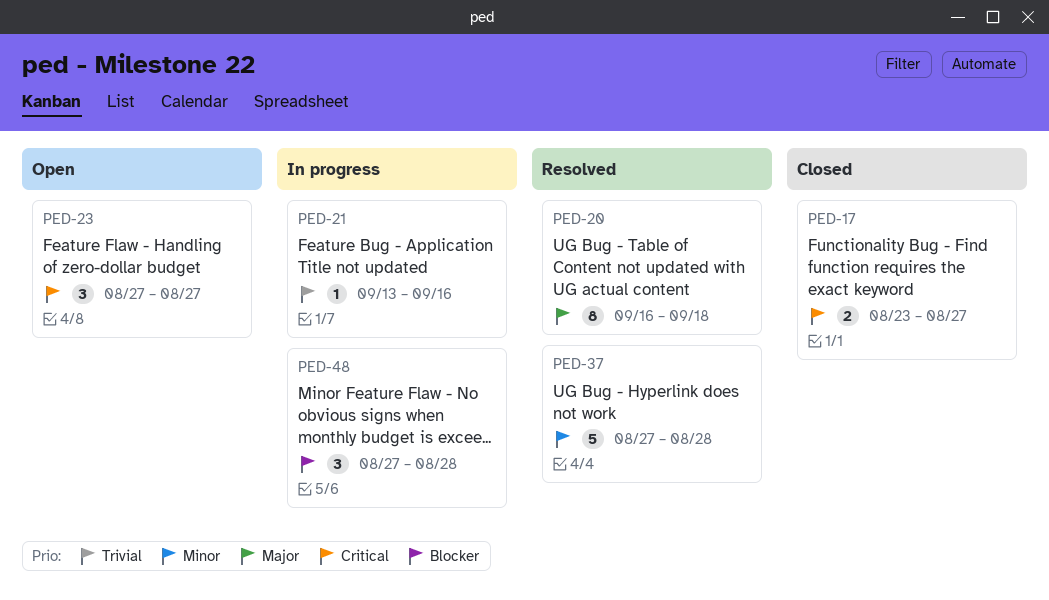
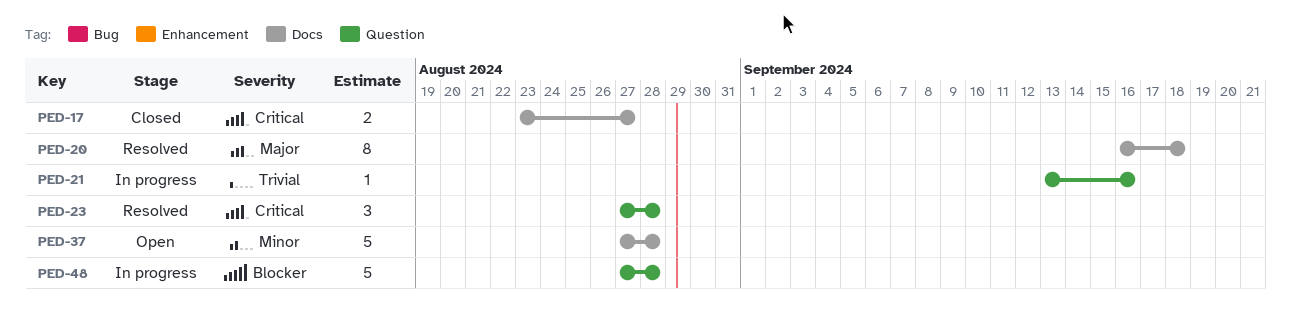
PED-23, status: Open -> Resolved
PED-23, due: Aug 27 -> Aug 28
PED-37, status: Resolved -> Open
PED-48, estimate: 3 -> 5

